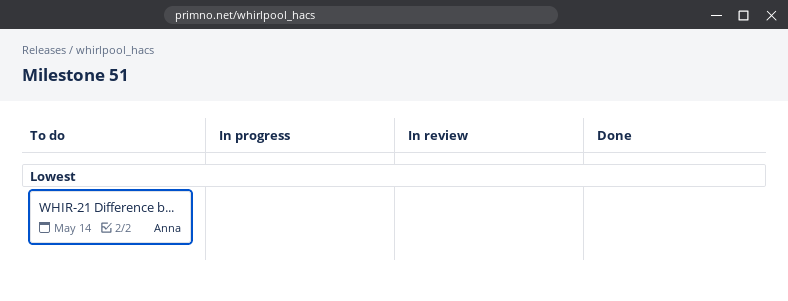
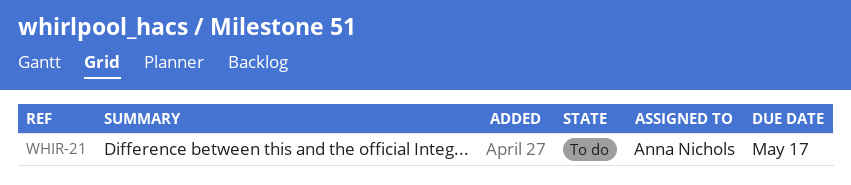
WHIR-21, due: May 14 -> May 17

